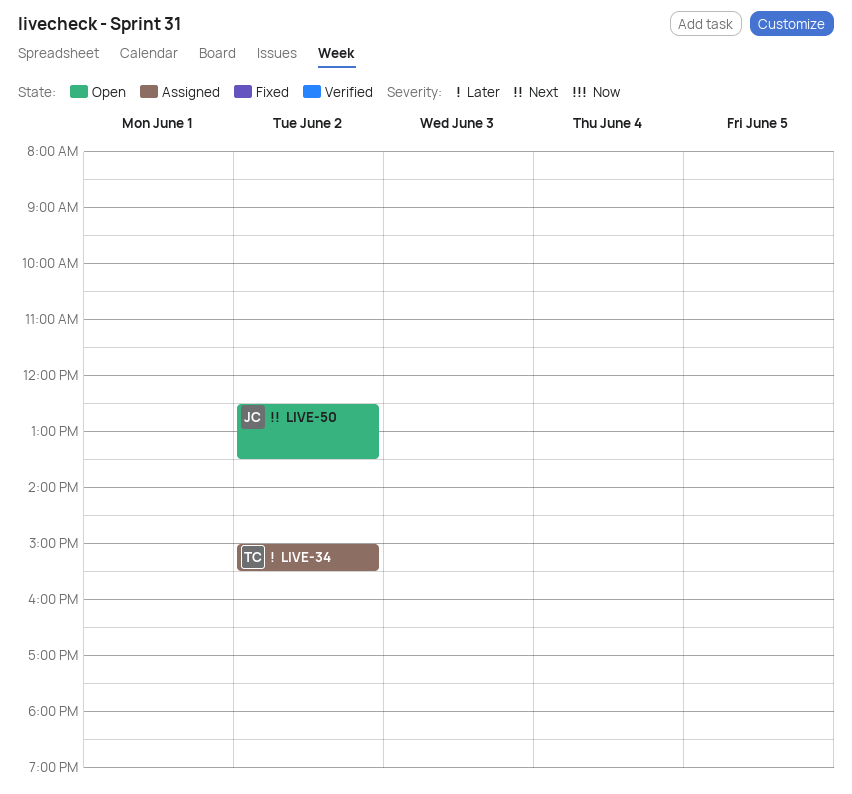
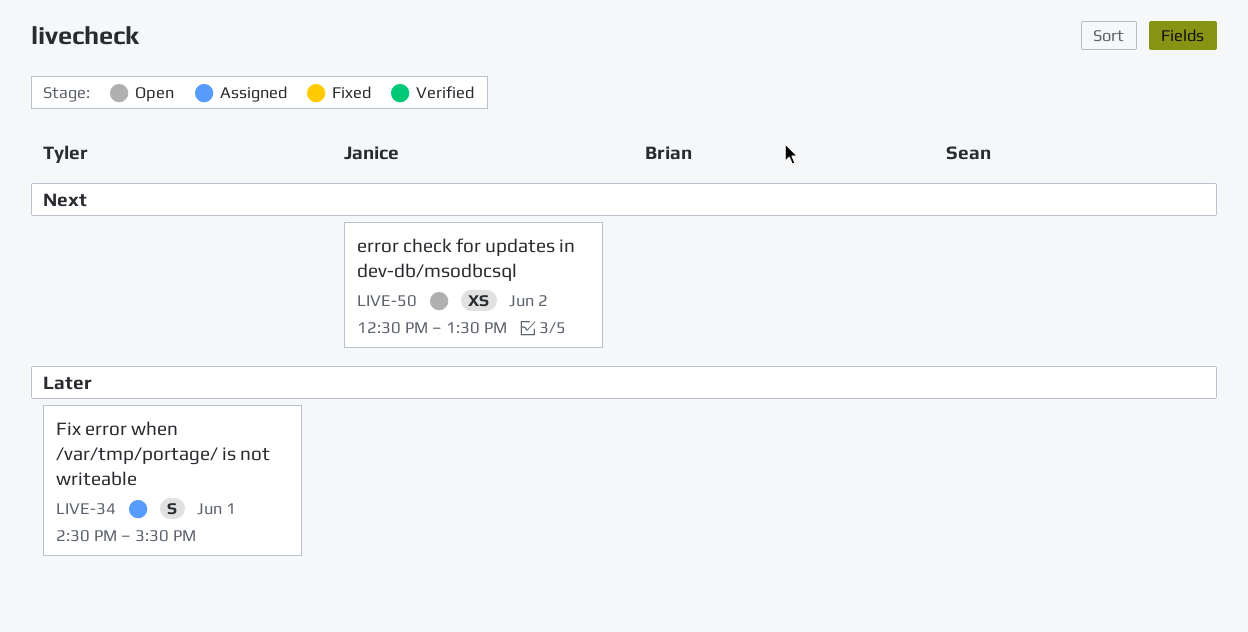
LIVE-34, day: Jun 2 -> Jun 1
LIVE-34, begins: 15:00 -> 14:30

